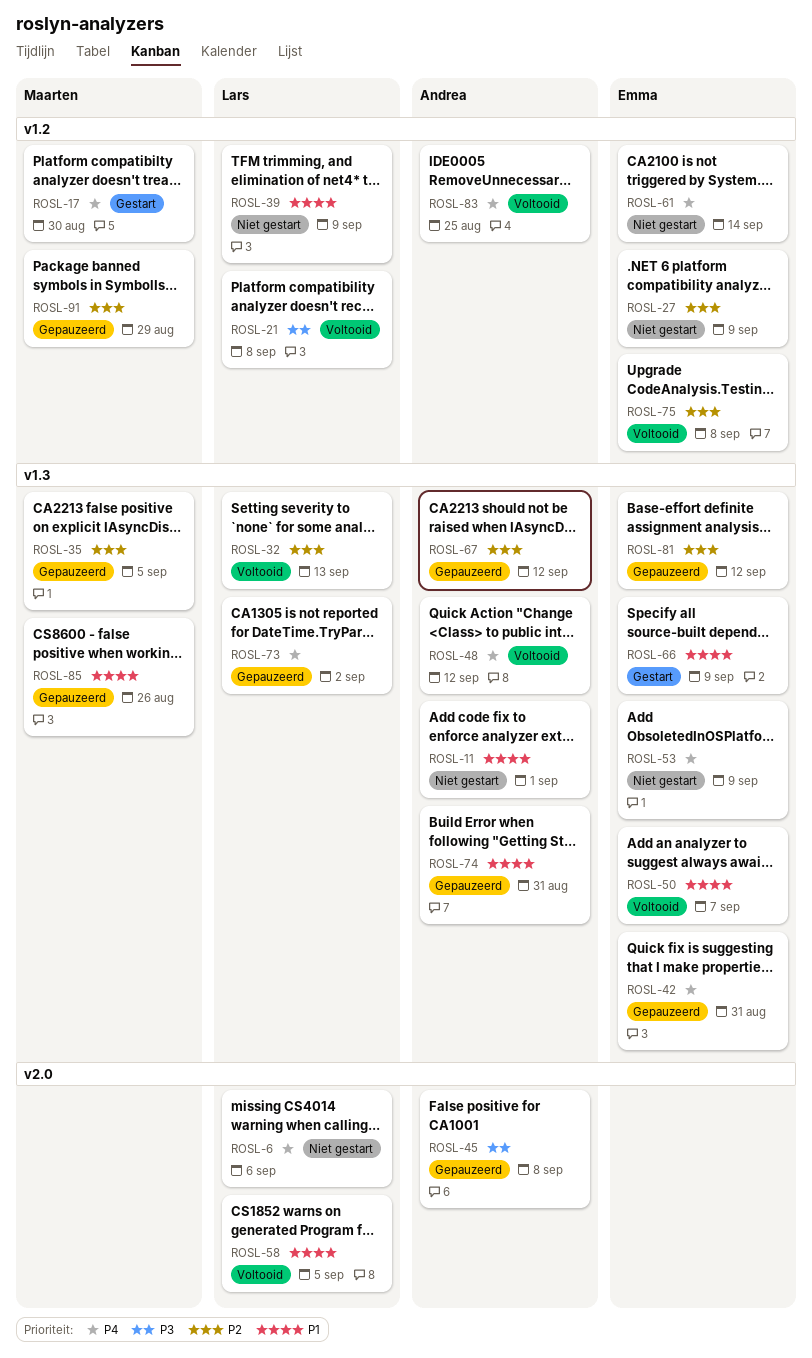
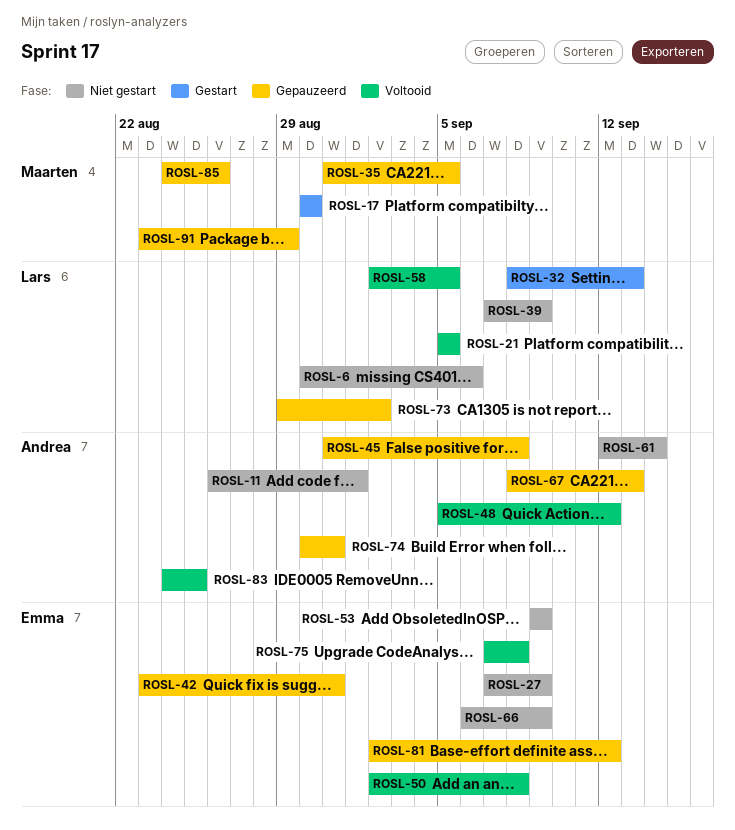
ROSL-21, due: Sep 8 -> Sep 5
ROSL-32, status: Voltooid -> Gestart
ROSL-50, due: Sep 7 -> Sep 8
ROSL-61, owner: Emma -> Andrea
ROSL-66, status: Gestart -> Niet gestart
ROSL-67, due: Sep 12 -> Sep 13

